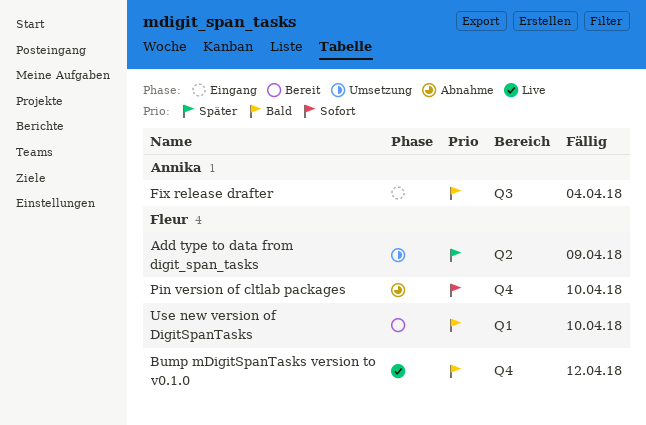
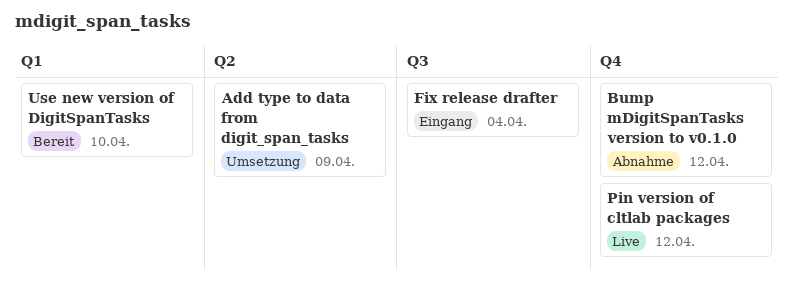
Bump mDigitSpanTasks version to v0.1.0, status: Live -> Abnahme
Pin version of cltlab packages, status: Abnahme -> Live
Pin version of cltlab packages, due: Apr 10 -> Apr 12

